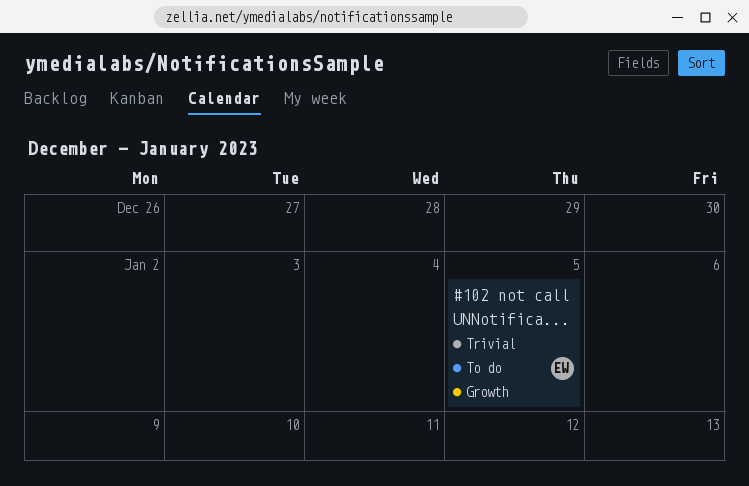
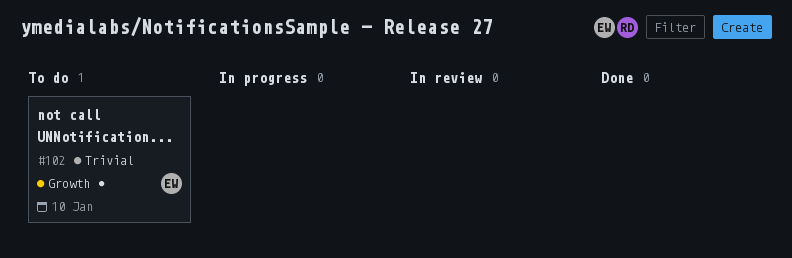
#102, due: Jan 5 -> Jan 10

